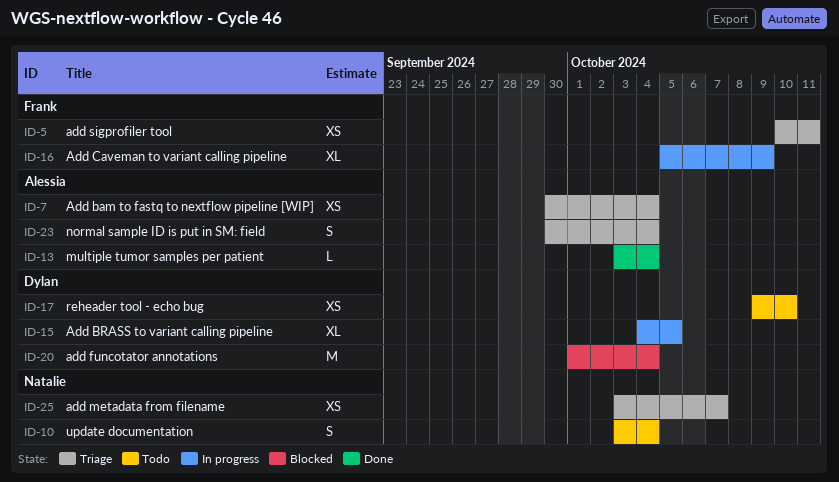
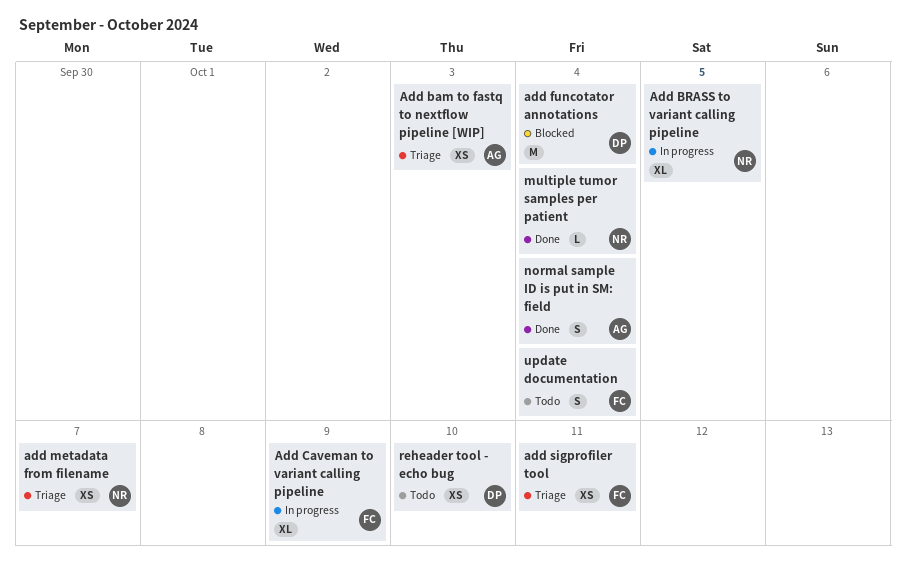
Add bam to fastq to nextflow pipeline [WIP], due: Oct 4 -> Oct 3
Add BRASS to variant calling pipeline, owner: Dylan -> Natalie
multiple tumor samples per patient, owner: Alessia -> Natalie
normal sample ID is put in SM: field, status: Triage -> Done
update documentation, owner: Natalie -> Frank

